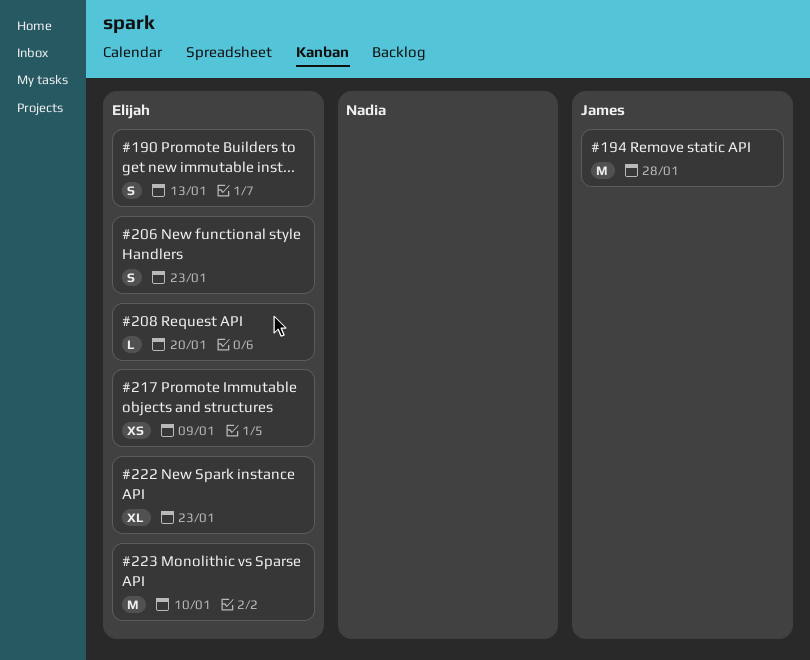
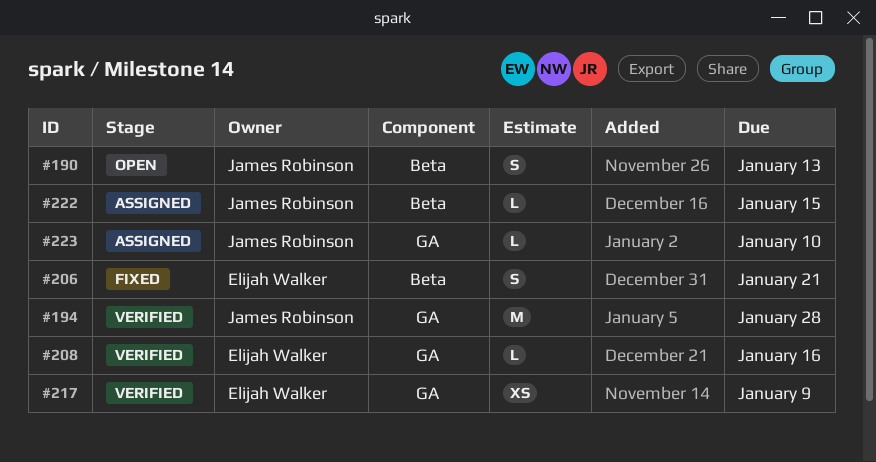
#190, owner: Elijah Walker -> James Robinson
#206, due: Jan 23 -> Jan 21
#208, due: Jan 20 -> Jan 16
#222, owner: Elijah Walker -> James Robinson
#222, estimate: XL -> L
#222, due: Jan 23 -> Jan 15
#223, owner: Elijah Walker -> James Robinson
#223, estimate: M -> L

